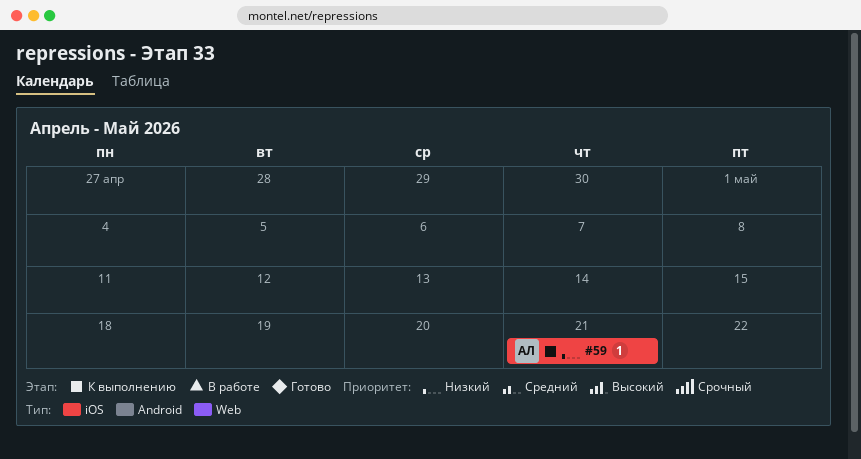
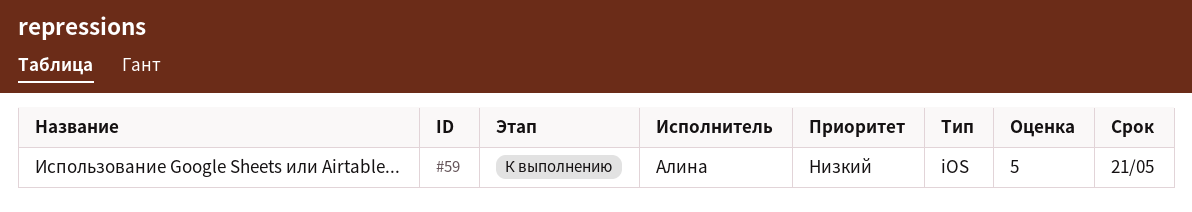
#59, estimate: 1 -> 5

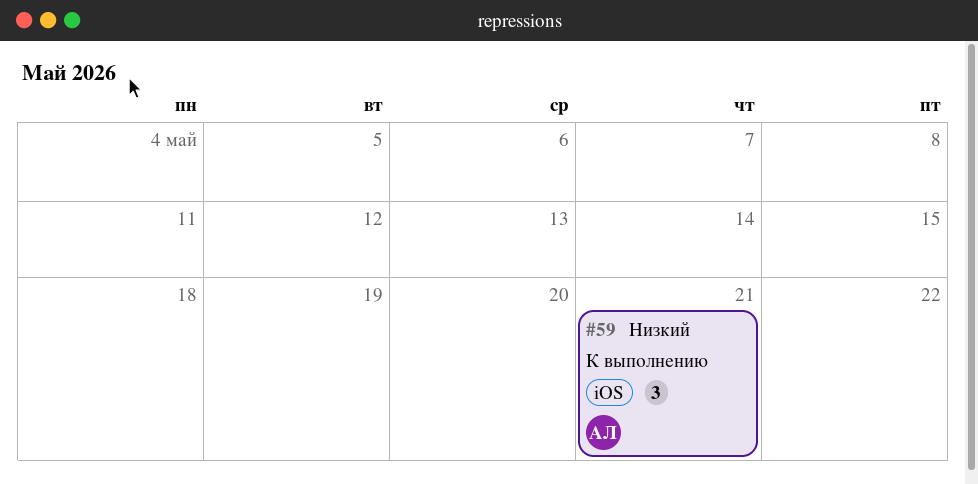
#59, estimate: 5 -> 3

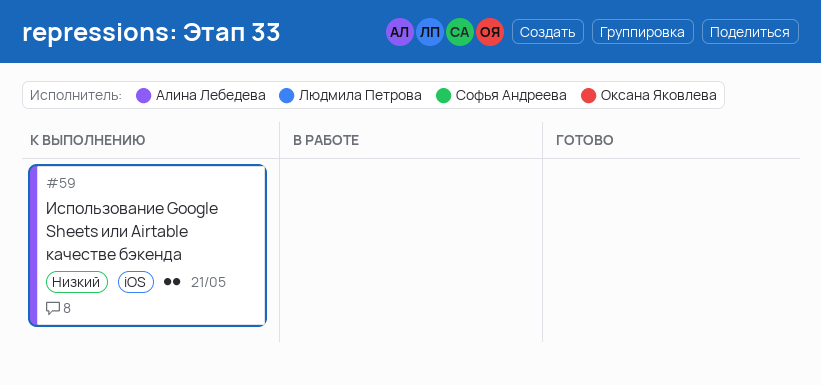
#59, estimate: 3 -> 2

